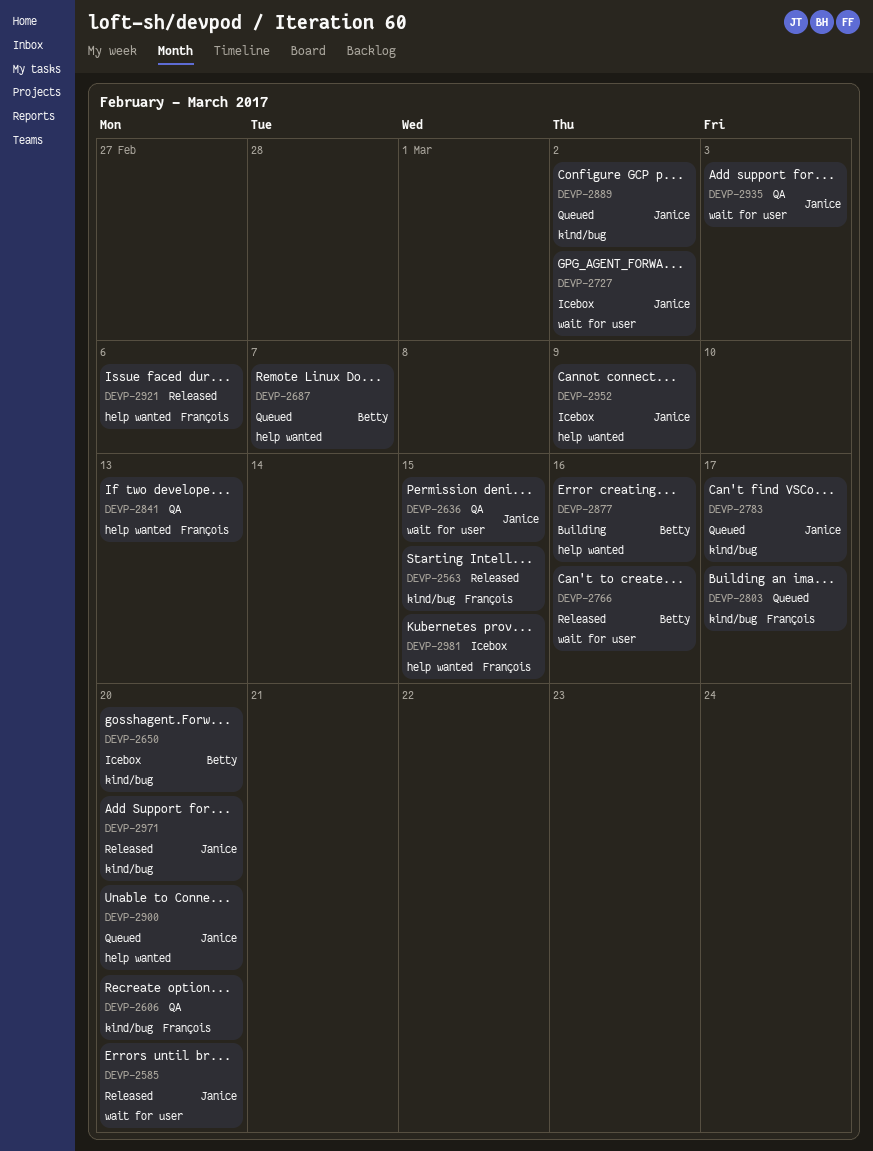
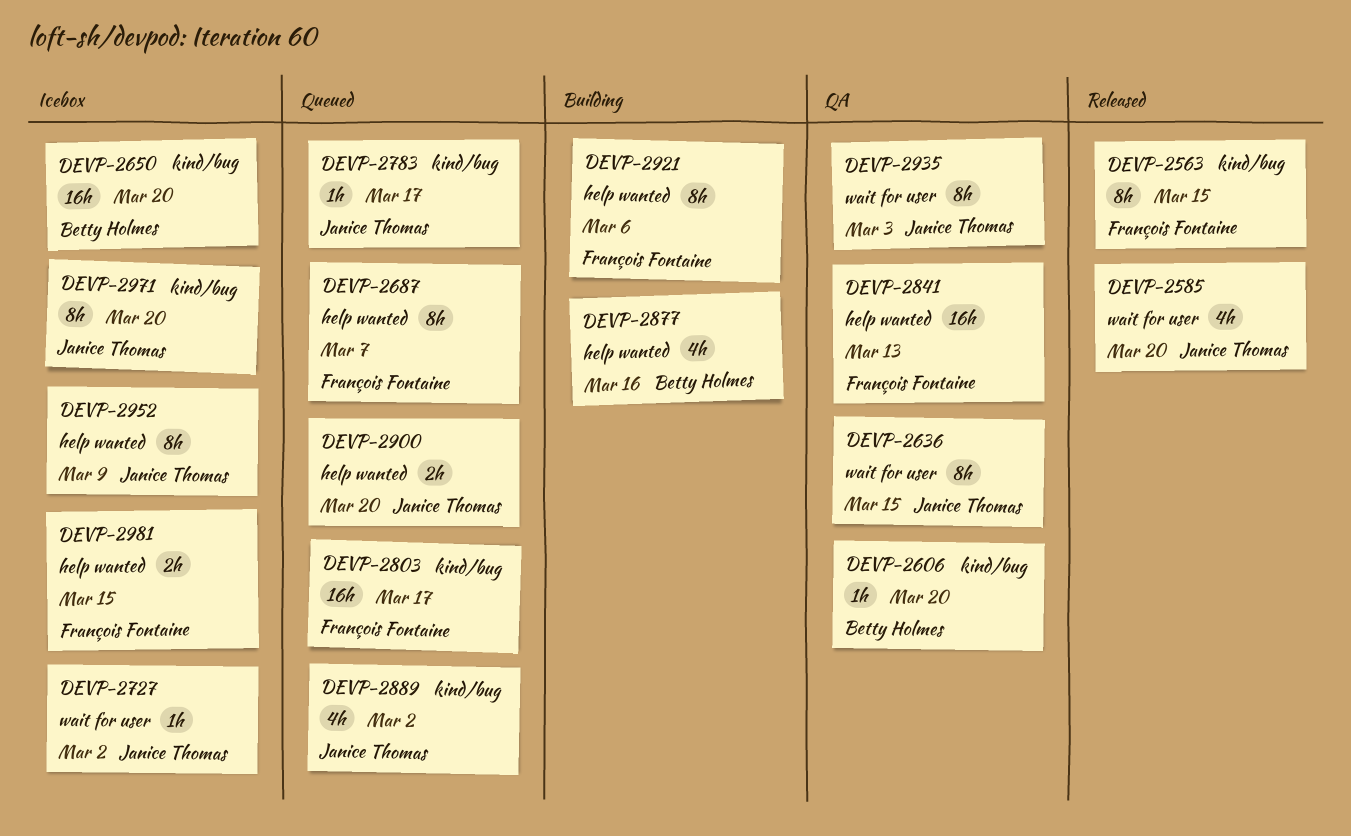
DEVP-2606, owner: François Fontaine -> Betty Holmes
DEVP-2687, owner: Betty Holmes -> François Fontaine
DEVP-2766: present -> none
DEVP-2921, status: Released -> Building
DEVP-2971, status: Released -> Icebox

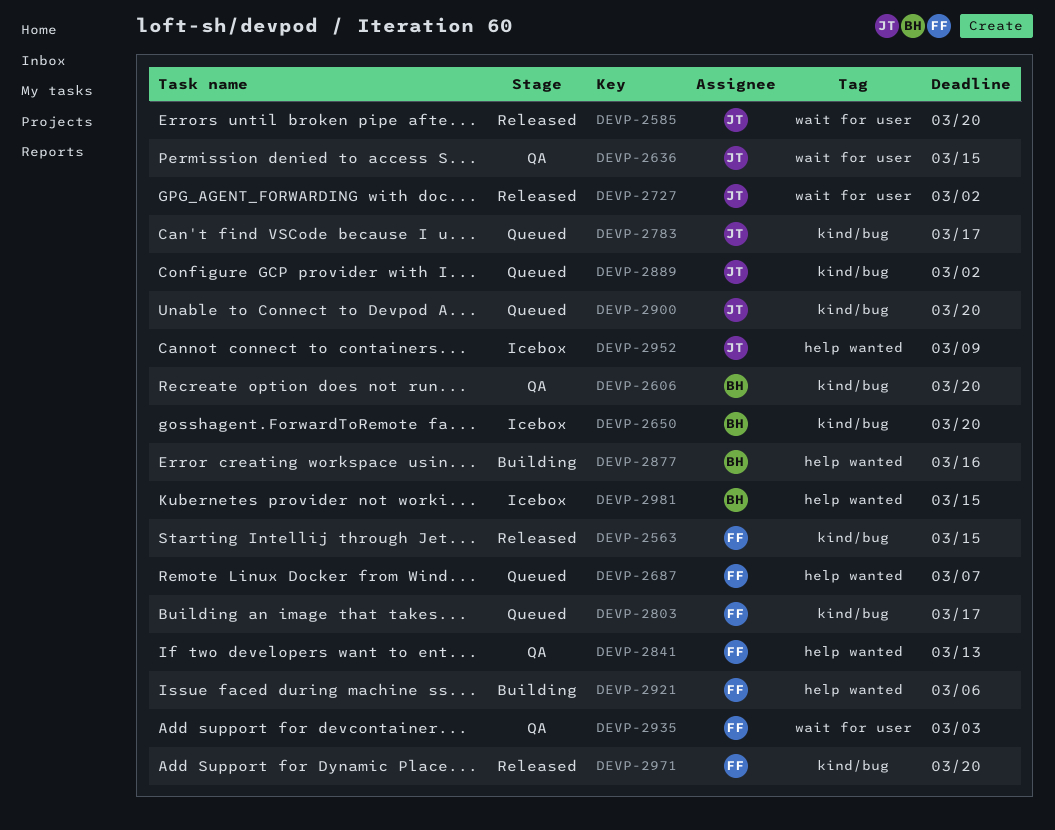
DEVP-2727, status: Icebox -> Released
DEVP-2900, label: help wanted -> kind/bug
DEVP-2935, owner: Janice Thomas -> François Fontaine
DEVP-2971, status: Icebox -> Released
DEVP-2971, owner: Janice Thomas -> François Fontaine
DEVP-2981, owner: François Fontaine -> Betty Holmes

